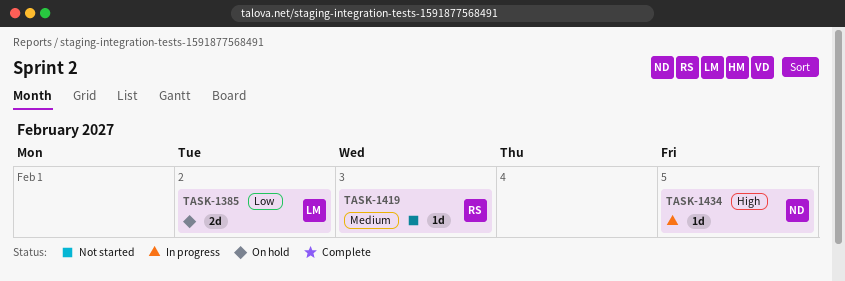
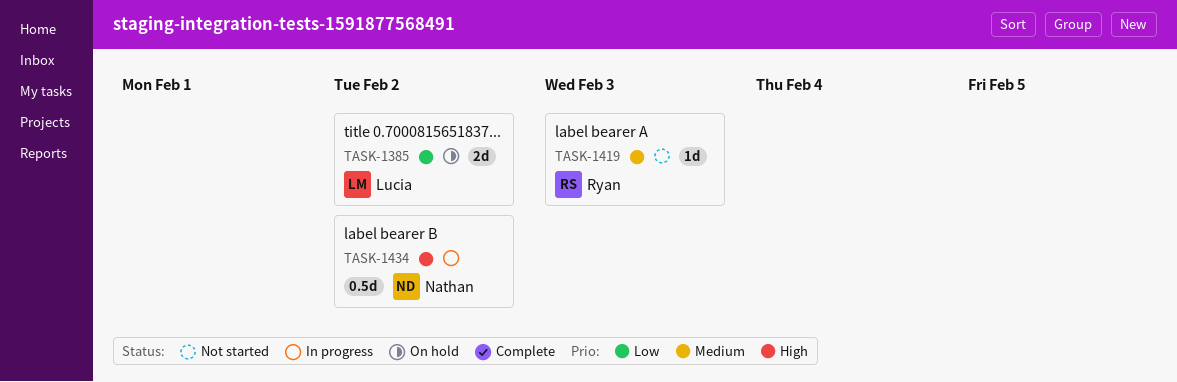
TASK-1434, estimate: 1d -> 0.5d
TASK-1434, due: Feb 5 -> Feb 2

